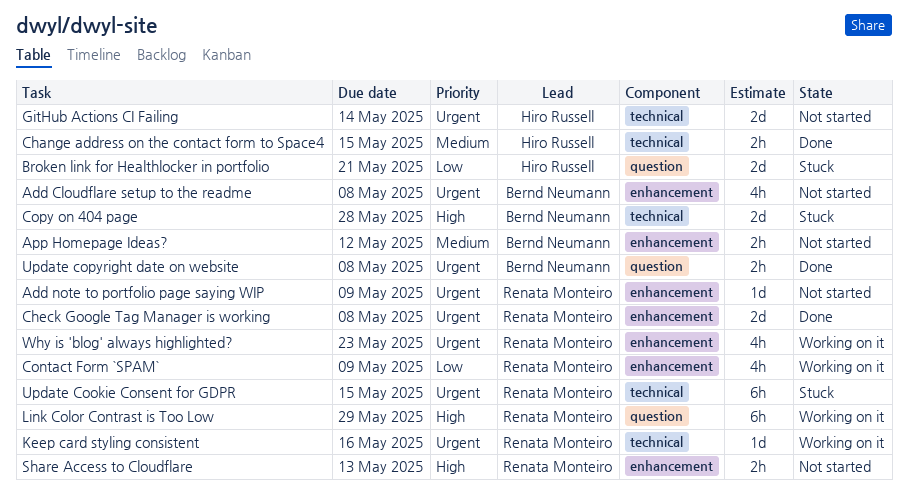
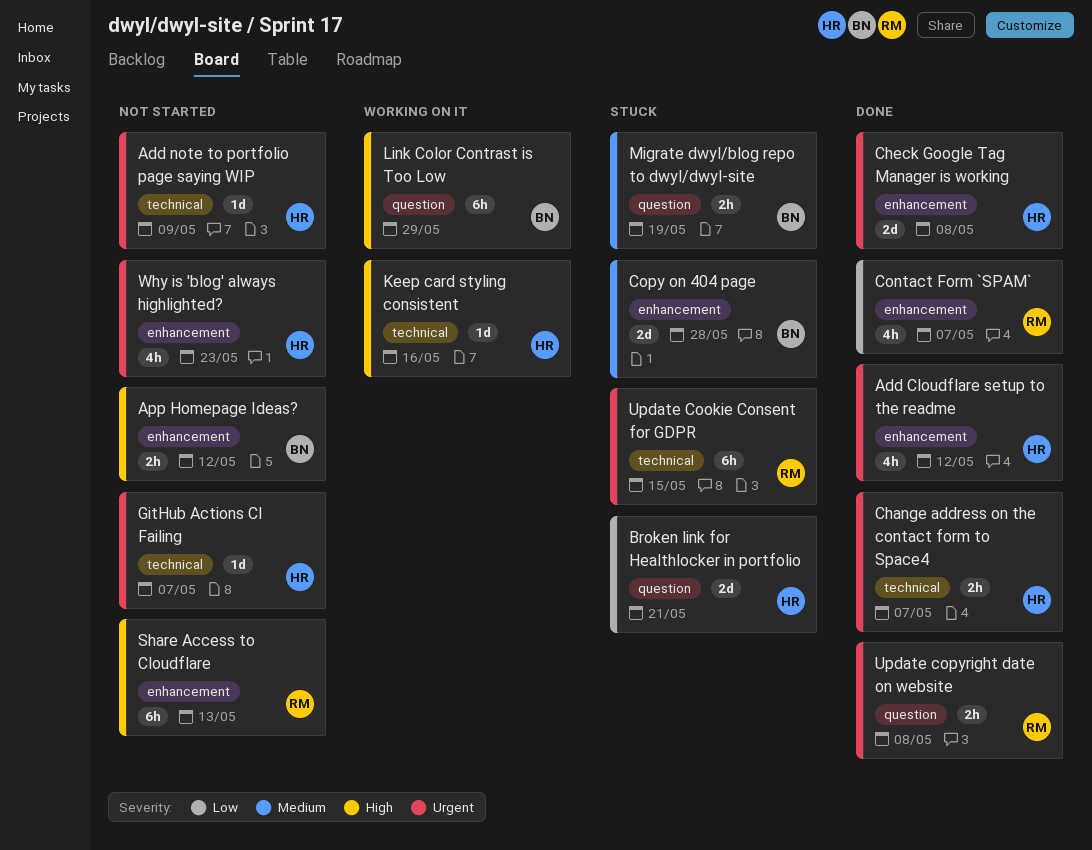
Add Cloudflare setup to the readme, status: Not started -> Done
Add Cloudflare setup to the readme, owner: Bernd Neumann -> Hiro Russell
Add Cloudflare setup to the readme, due: May 8 -> May 12
Add note to portfolio page saying WIP, owner: Renata Monteiro -> Hiro Russell
Add note to portfolio page saying WIP, label: enhancement -> technical
App Homepage Ideas?, priority: Medium -> High
Change address on the contact form to Space4, priority: Medium -> Urgent
Change address on the contact form to Space4, due: May 15 -> May 7
Check Google Tag Manager is working, owner: Renata Monteiro -> Hiro Russell
Contact Form `SPAM`, status: Working on it -> Done
Contact Form `SPAM`, due: May 9 -> May 7
Copy on 404 page, priority: High -> Medium
Copy on 404 page, label: technical -> enhancement
GitHub Actions CI Failing, estimate: 2d -> 1d
GitHub Actions CI Failing, due: May 14 -> May 7
Keep card styling consistent, owner: Renata Monteiro -> Hiro Russell
Keep card styling consistent, priority: Urgent -> High
Link Color Contrast is Too Low, owner: Renata Monteiro -> Bernd Neumann
Migrate dwyl/blog repo to dwyl/dwyl-site: none -> present
Share Access to Cloudflare, estimate: 2h -> 6h
Update copyright date on website, owner: Bernd Neumann -> Renata Monteiro
Why is 'blog' always highlighted?, status: Working on it -> Not started
Why is 'blog' always highlighted?, owner: Renata Monteiro -> Hiro Russell

